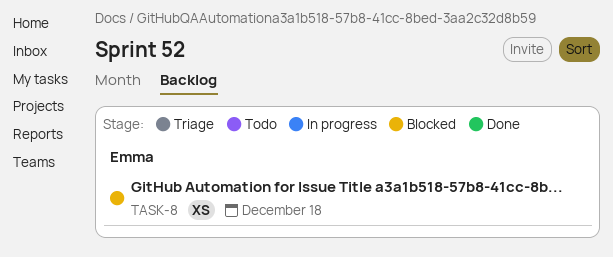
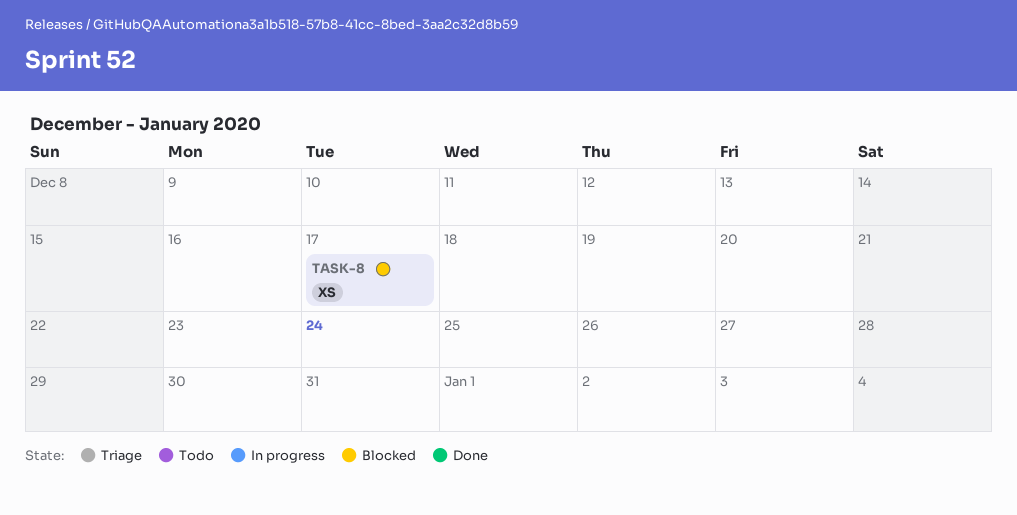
TASK-8, due: Dec 18 -> Dec 17

